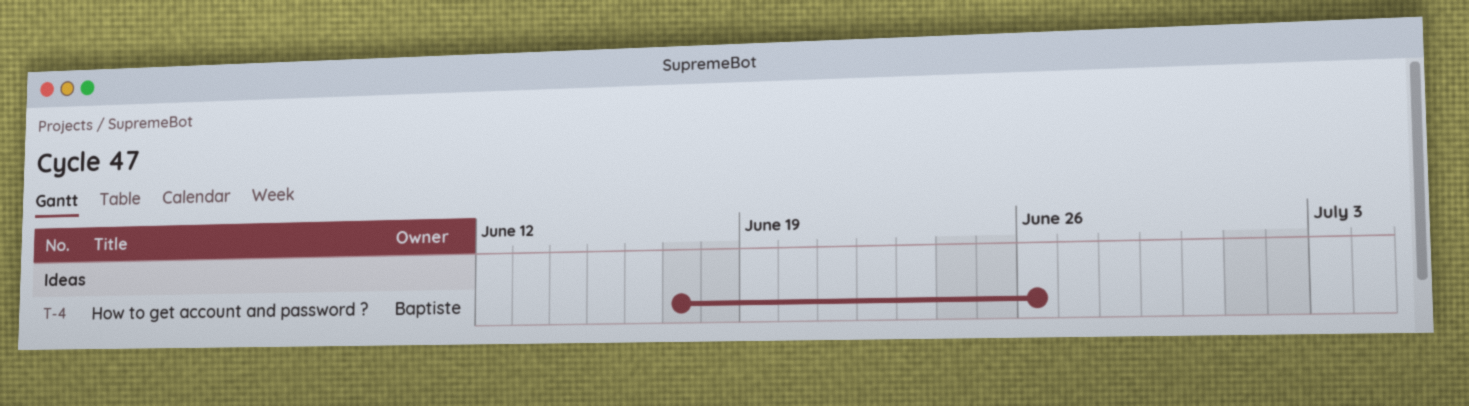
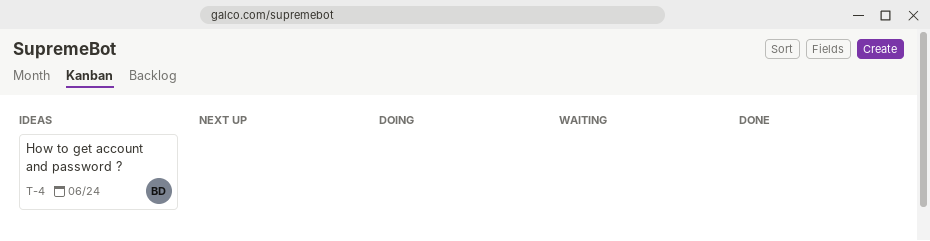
T-4, due: Jun 26 -> Jun 24

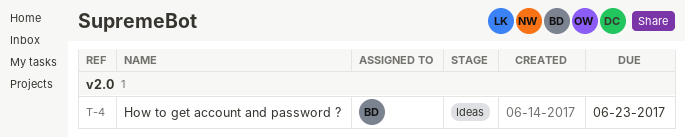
T-4, due: Jun 24 -> Jun 23

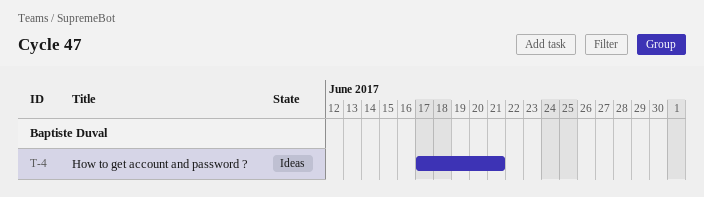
T-4, due: Jun 23 -> Jun 21

